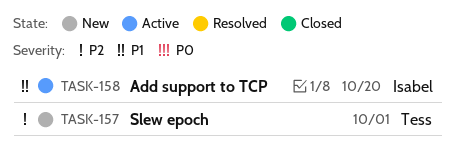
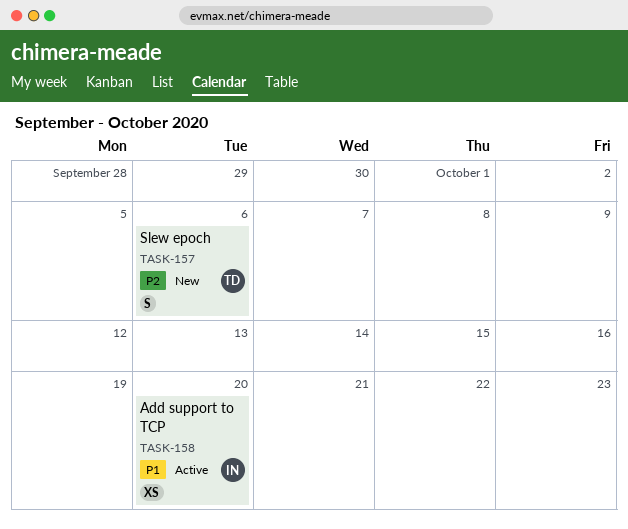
TASK-157, due: Oct 1 -> Oct 6

